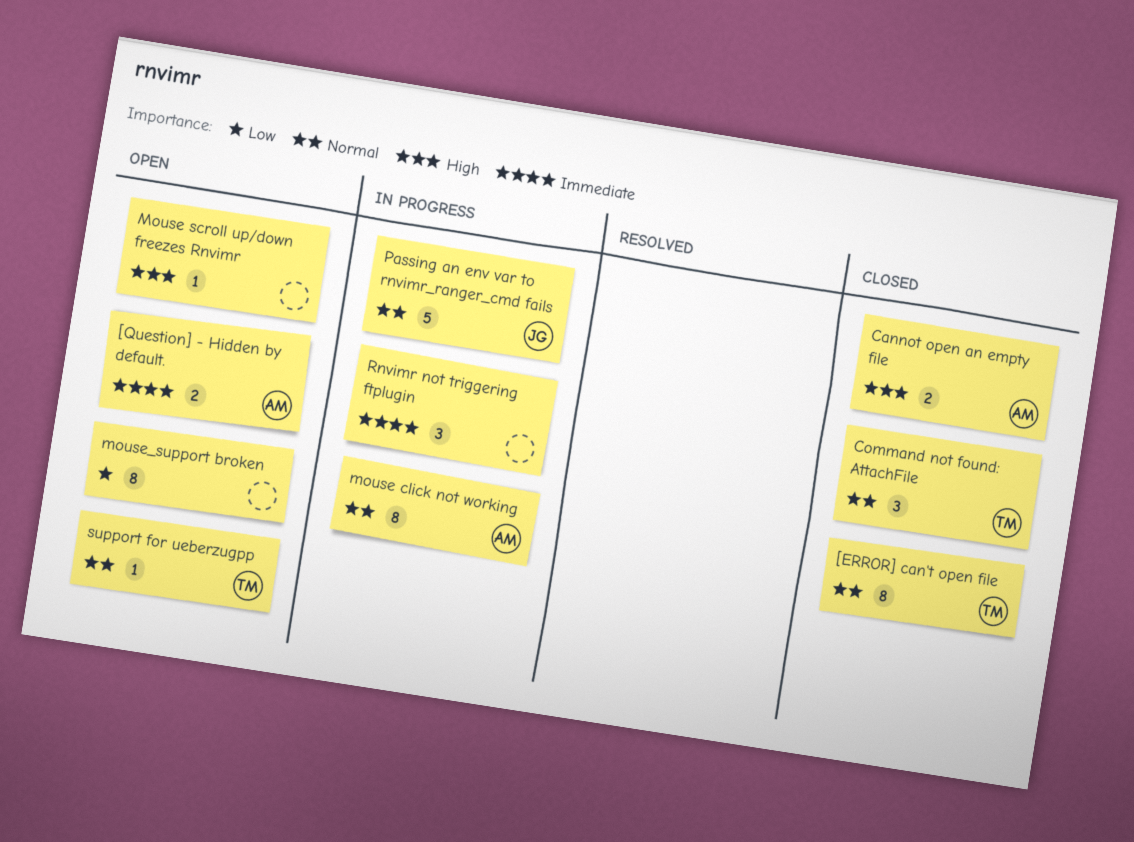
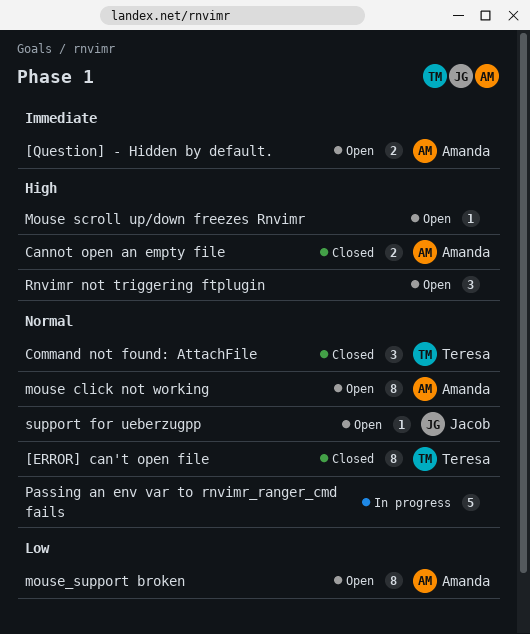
mouse click not working, status: In progress -> Open
mouse_support broken, owner: none -> Amanda
Passing an env var to rnvimr_ranger_cmd fails, owner: Jacob -> none
Rnvimr not triggering ftplugin, status: In progress -> Open
Rnvimr not triggering ftplugin, priority: Immediate -> High
support for ueberzugpp, owner: Teresa -> Jacob

